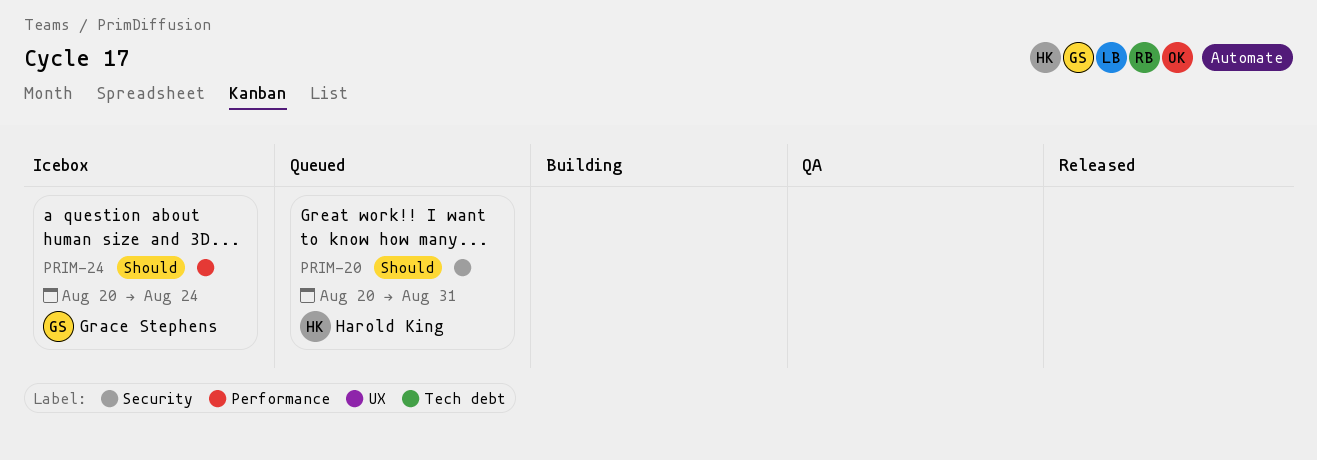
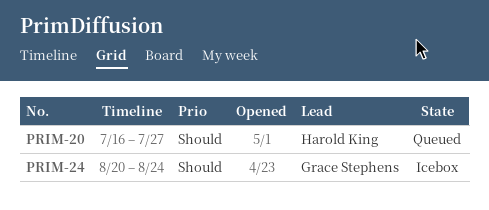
PRIM-20, start: Aug 20 -> Jul 16
PRIM-20, due: Aug 31 -> Jul 27

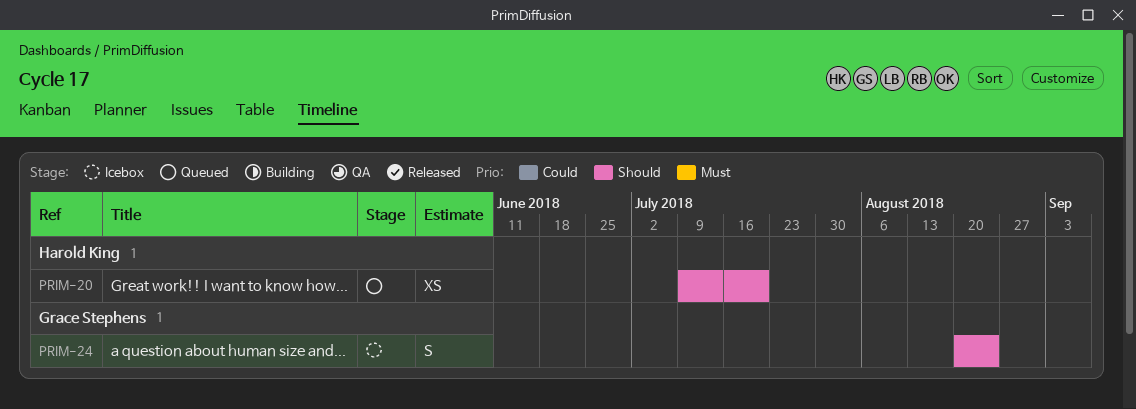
PRIM-20, start: Jul 16 -> Jul 9
PRIM-20, due: Jul 27 -> Jul 20

